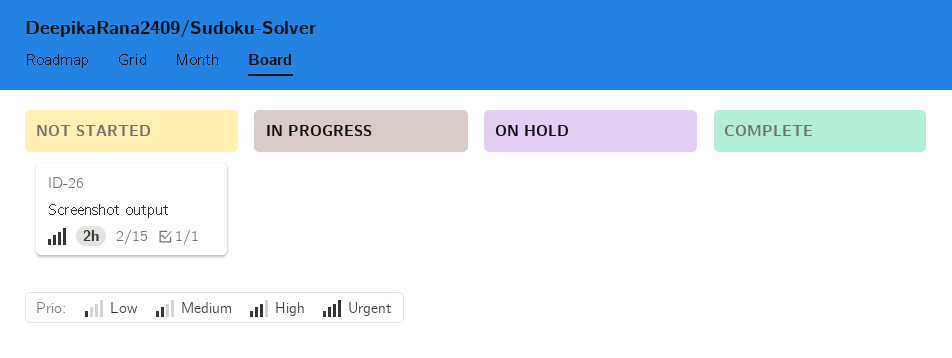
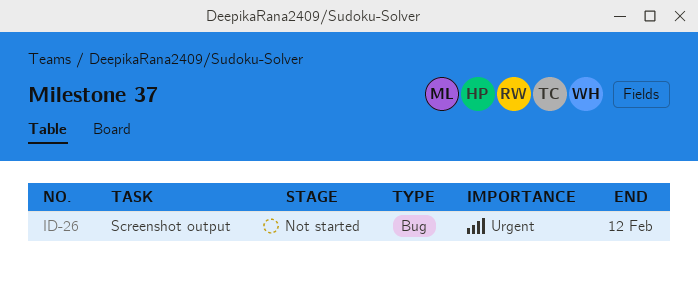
ID-26, due: Feb 15 -> Feb 12

